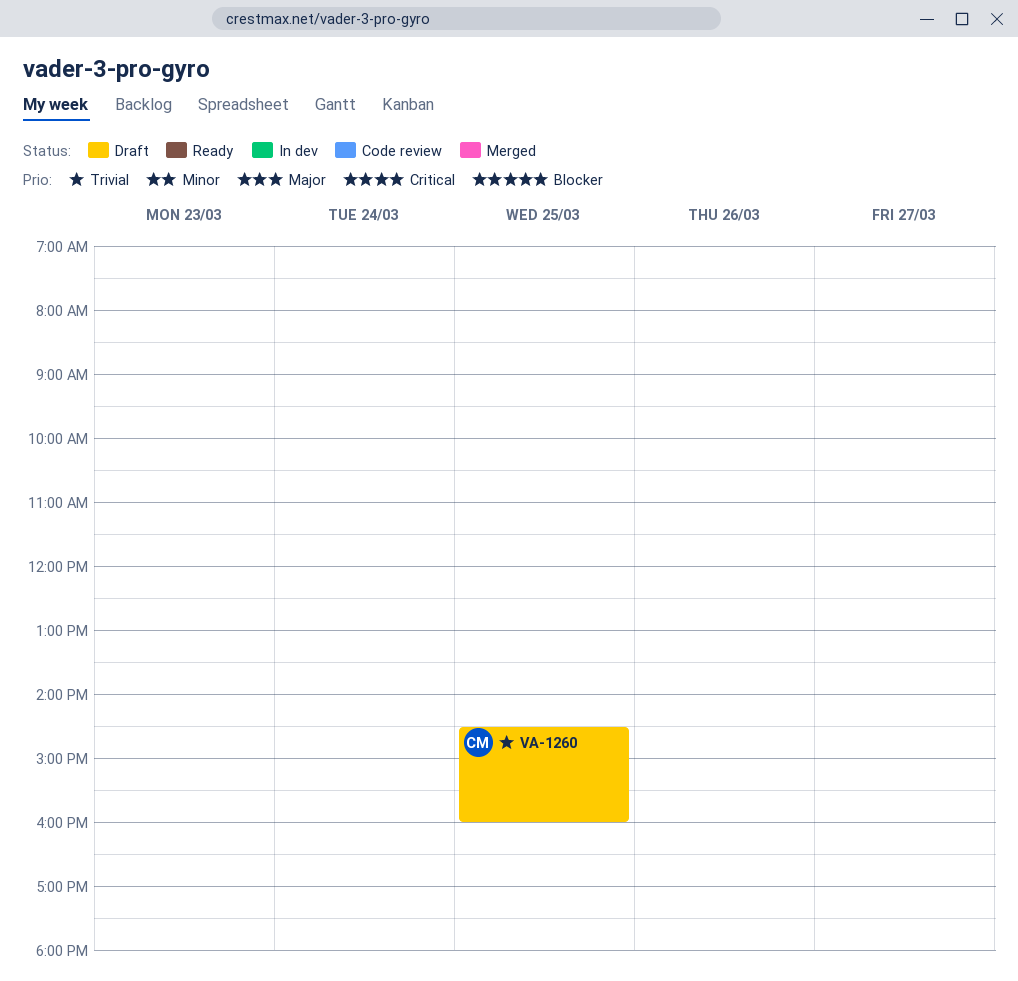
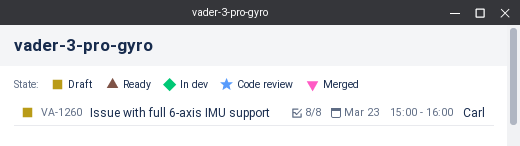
VA-1260, day: Mar 25 -> Mar 23
VA-1260, begins: 14:30 -> 15:00

